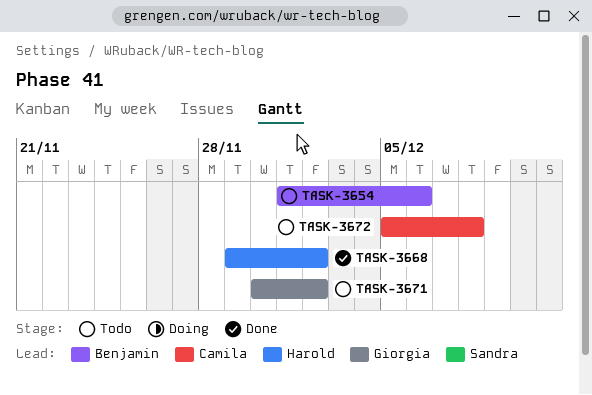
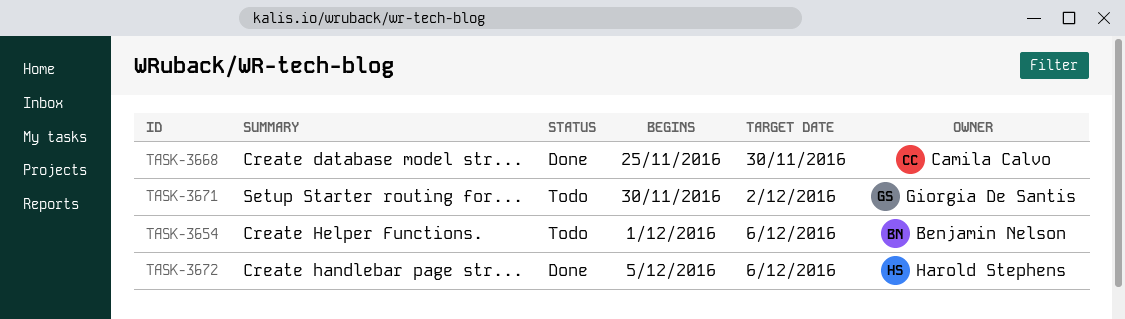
TASK-3668, owner: Harold Stephens -> Camila Calvo
TASK-3668, start: Nov 29 -> Nov 25
TASK-3668, due: Dec 2 -> Nov 30
TASK-3672, status: Todo -> Done
TASK-3672, owner: Camila Calvo -> Harold Stephens
TASK-3672, due: Dec 8 -> Dec 6

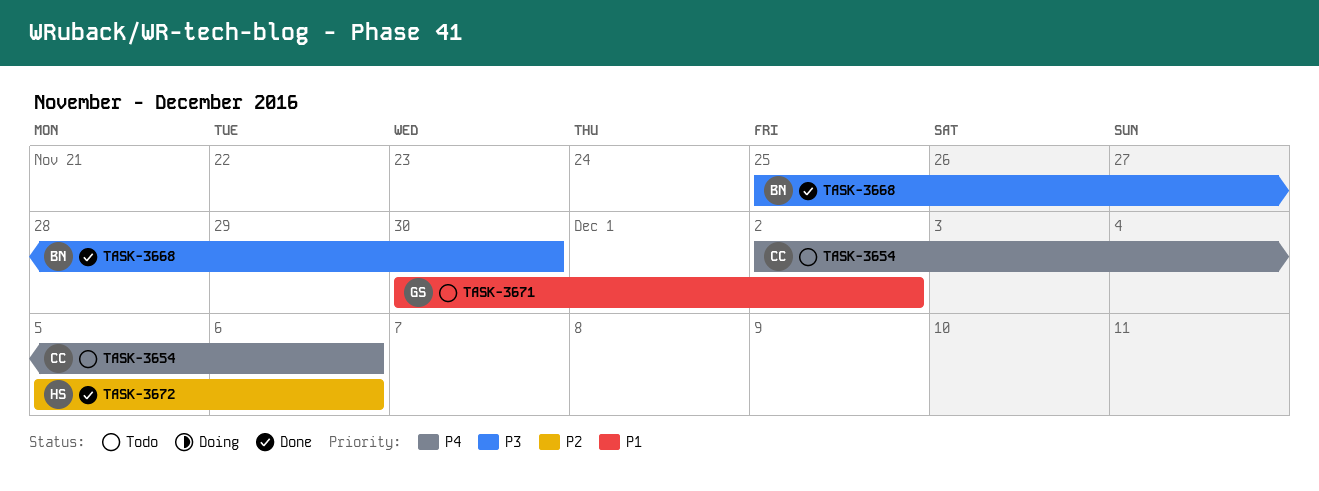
TASK-3654, owner: Benjamin Nelson -> Camila Calvo
TASK-3654, start: Dec 1 -> Dec 2
TASK-3668, owner: Camila Calvo -> Benjamin Nelson

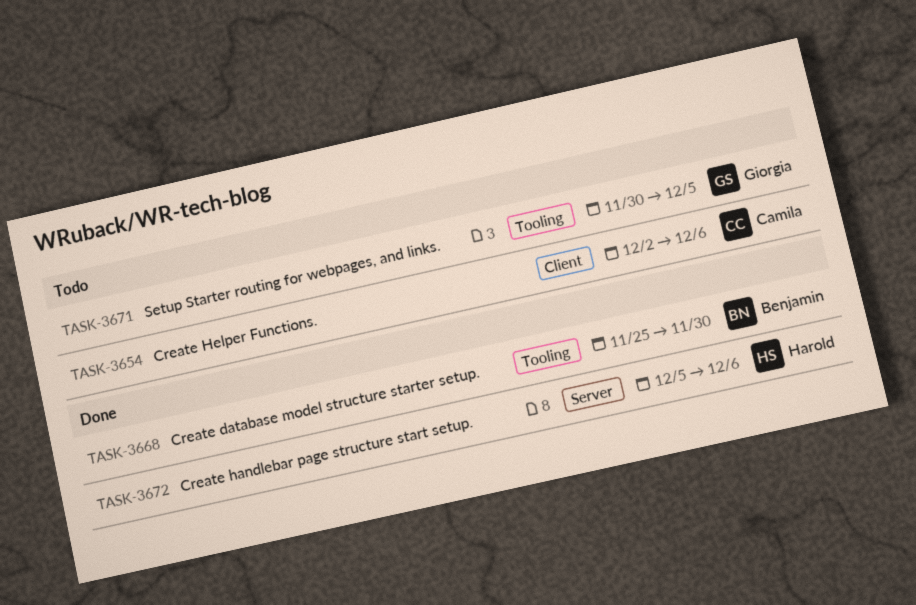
TASK-3671, due: Dec 2 -> Dec 5

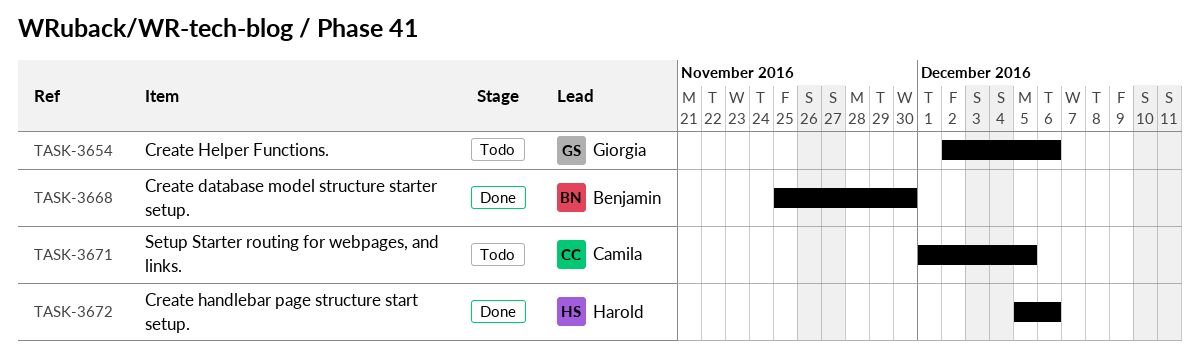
TASK-3654, owner: Camila -> Giorgia
TASK-3671, owner: Giorgia -> Camila
TASK-3671, start: Nov 30 -> Dec 1

